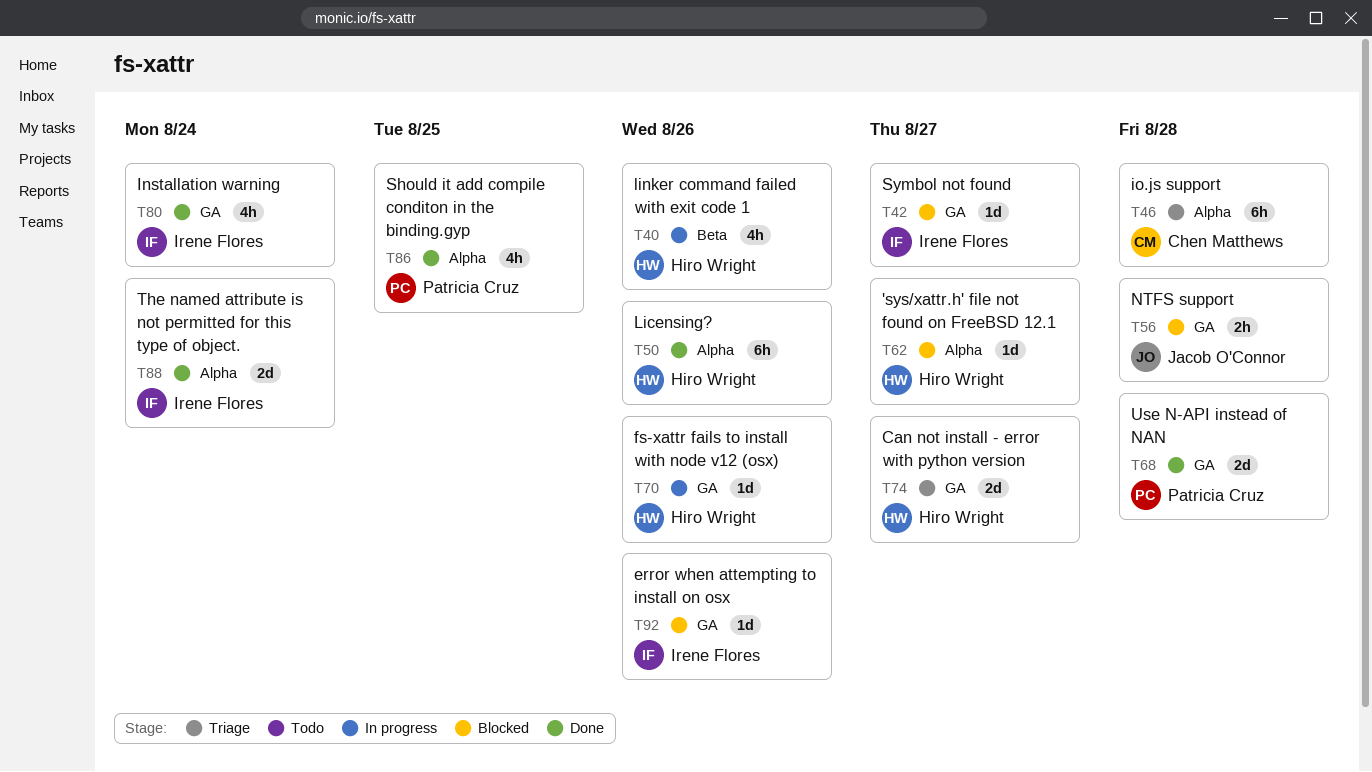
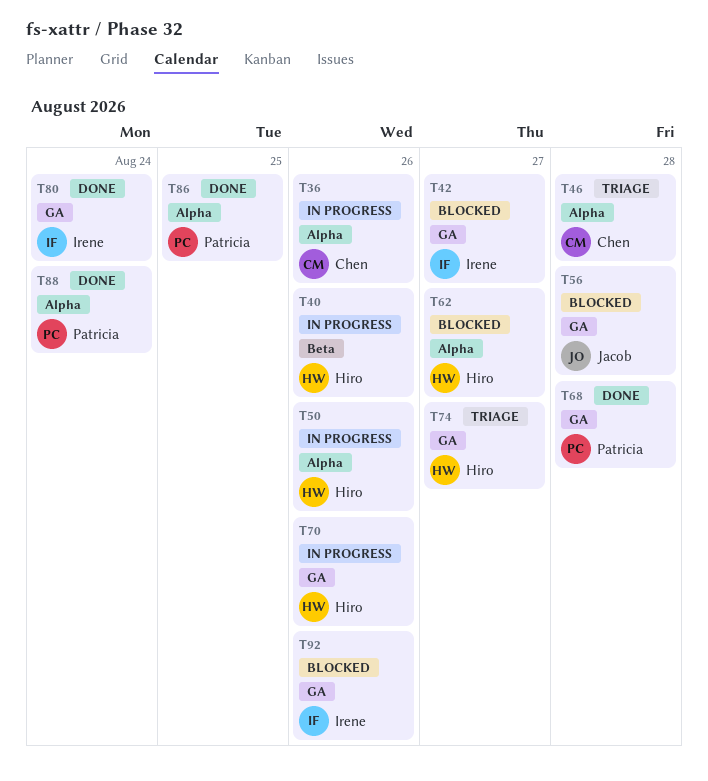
T36: none -> present
T50, status: Done -> In progress
T88, owner: Irene Flores -> Patricia Cruz

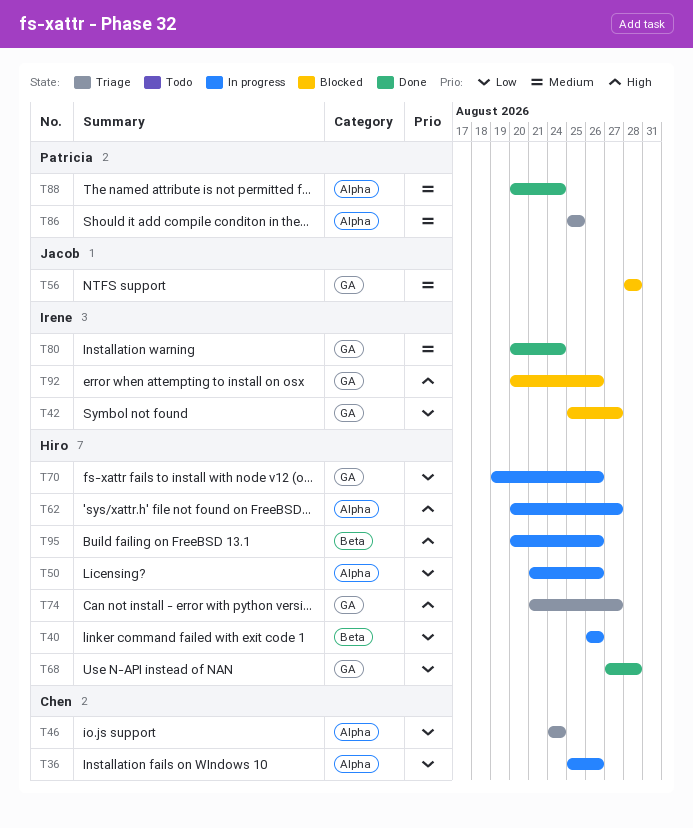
T46, due: Aug 28 -> Aug 24
T62, status: Blocked -> In progress
T68, owner: Patricia -> Hiro
T86, status: Done -> Triage
T95: none -> present

